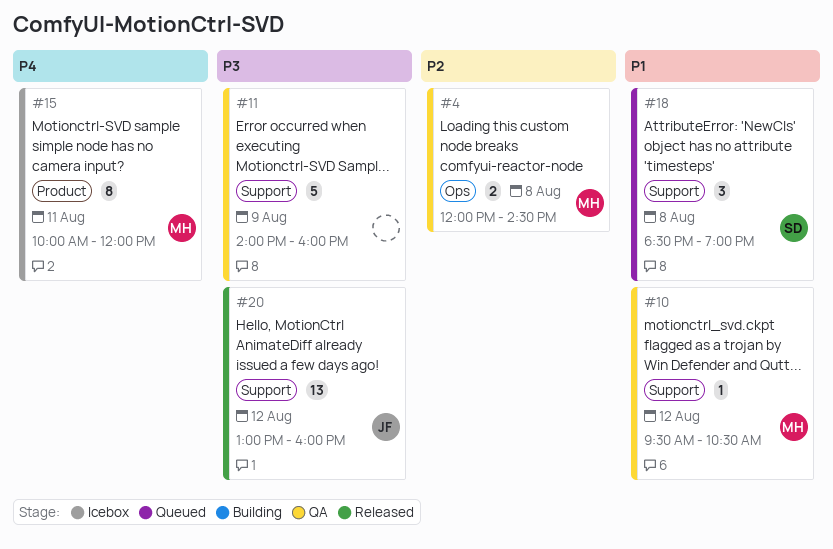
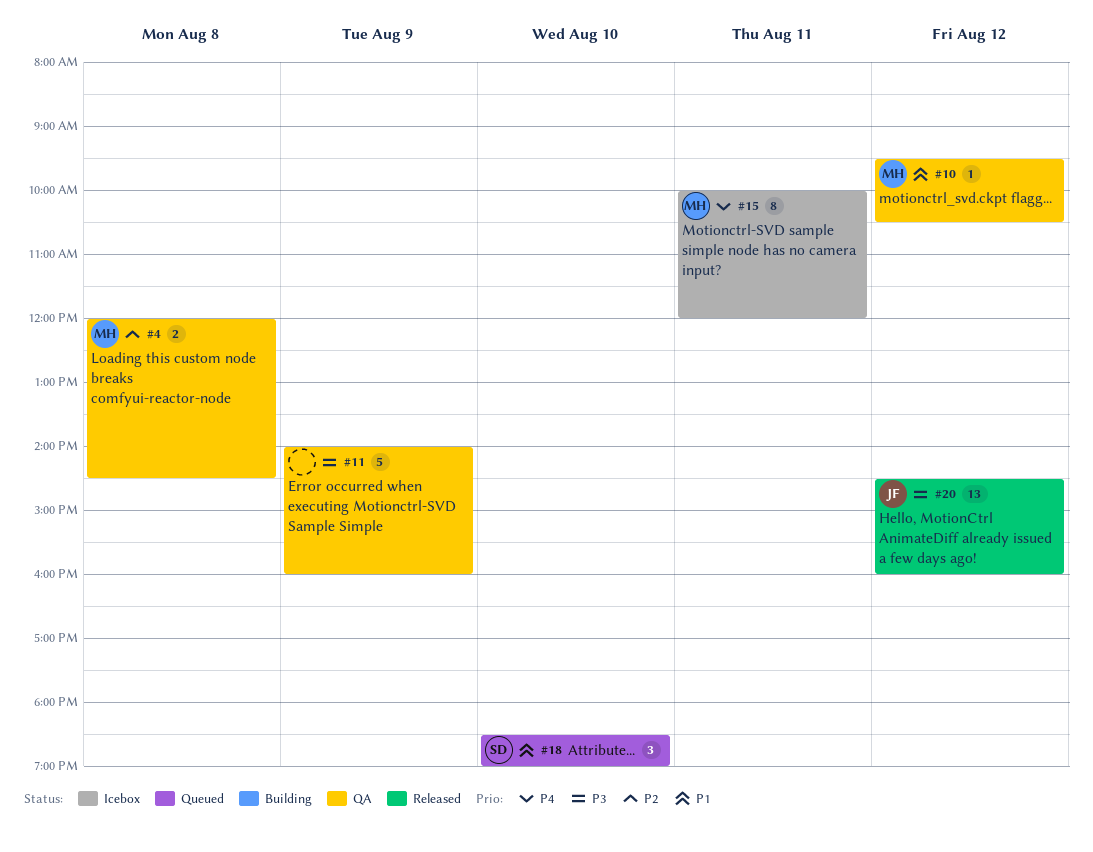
#18, day: Aug 8 -> Aug 10
#20, begins: 13:00 -> 14:30

